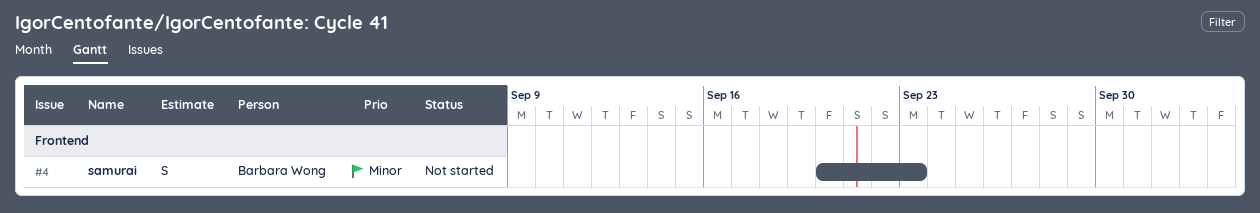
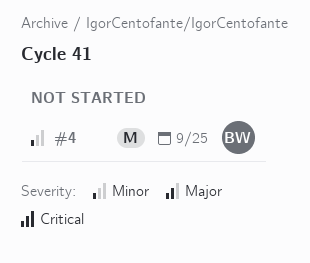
#4, estimate: S -> M
#4, due: Sep 23 -> Sep 25

